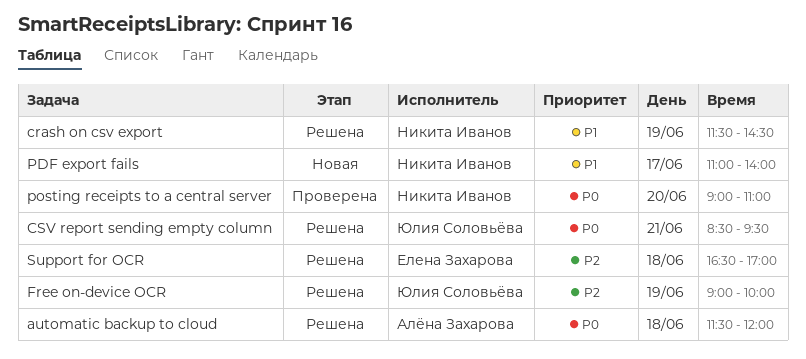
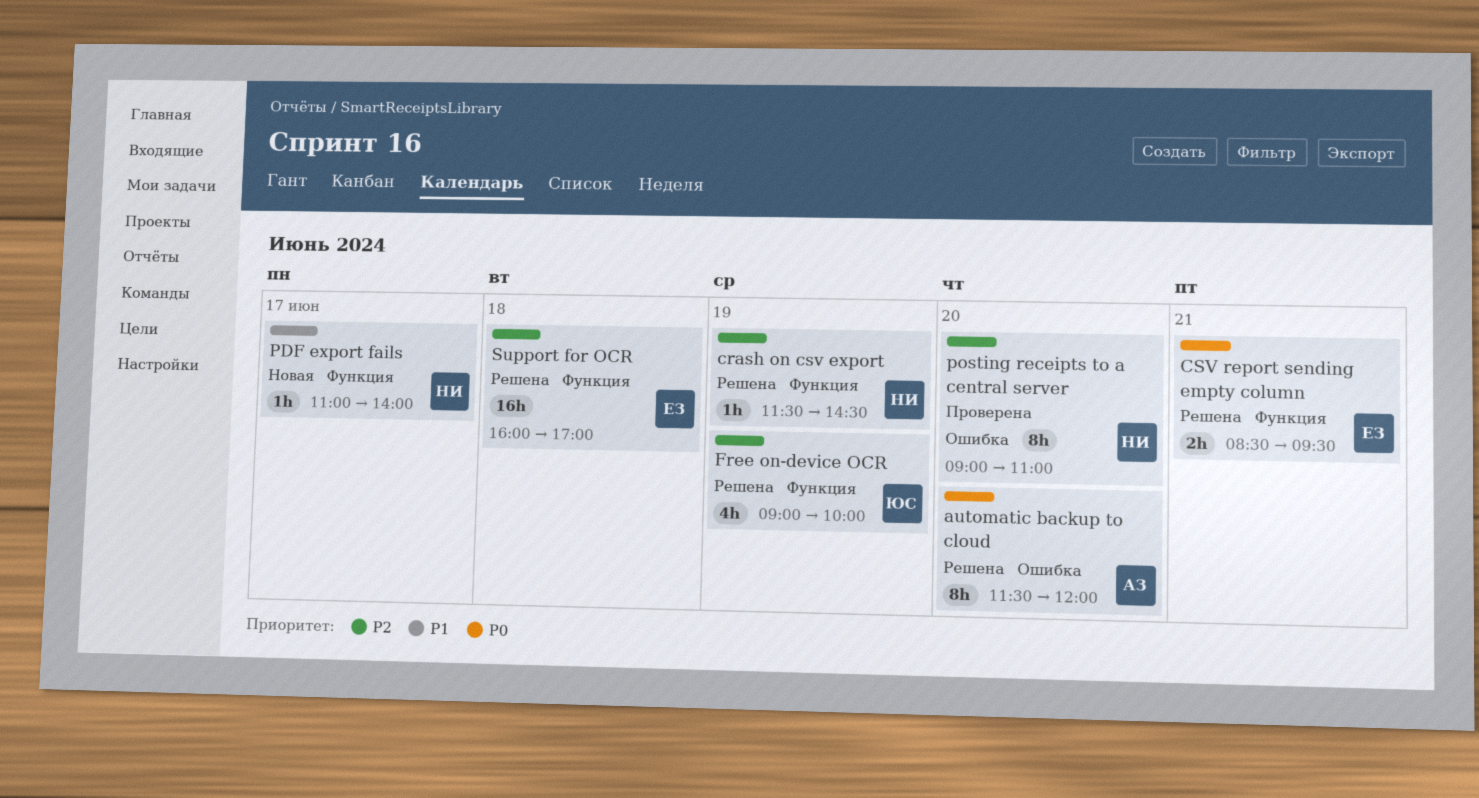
automatic backup to cloud, day: Jun 18 -> Jun 20
crash on csv export, priority: P1 -> P2
CSV report sending empty column, owner: Юлия Соловьёва -> Елена Захарова
posting receipts to a central server, priority: P0 -> P2
Support for OCR, begins: 16:30 -> 16:00

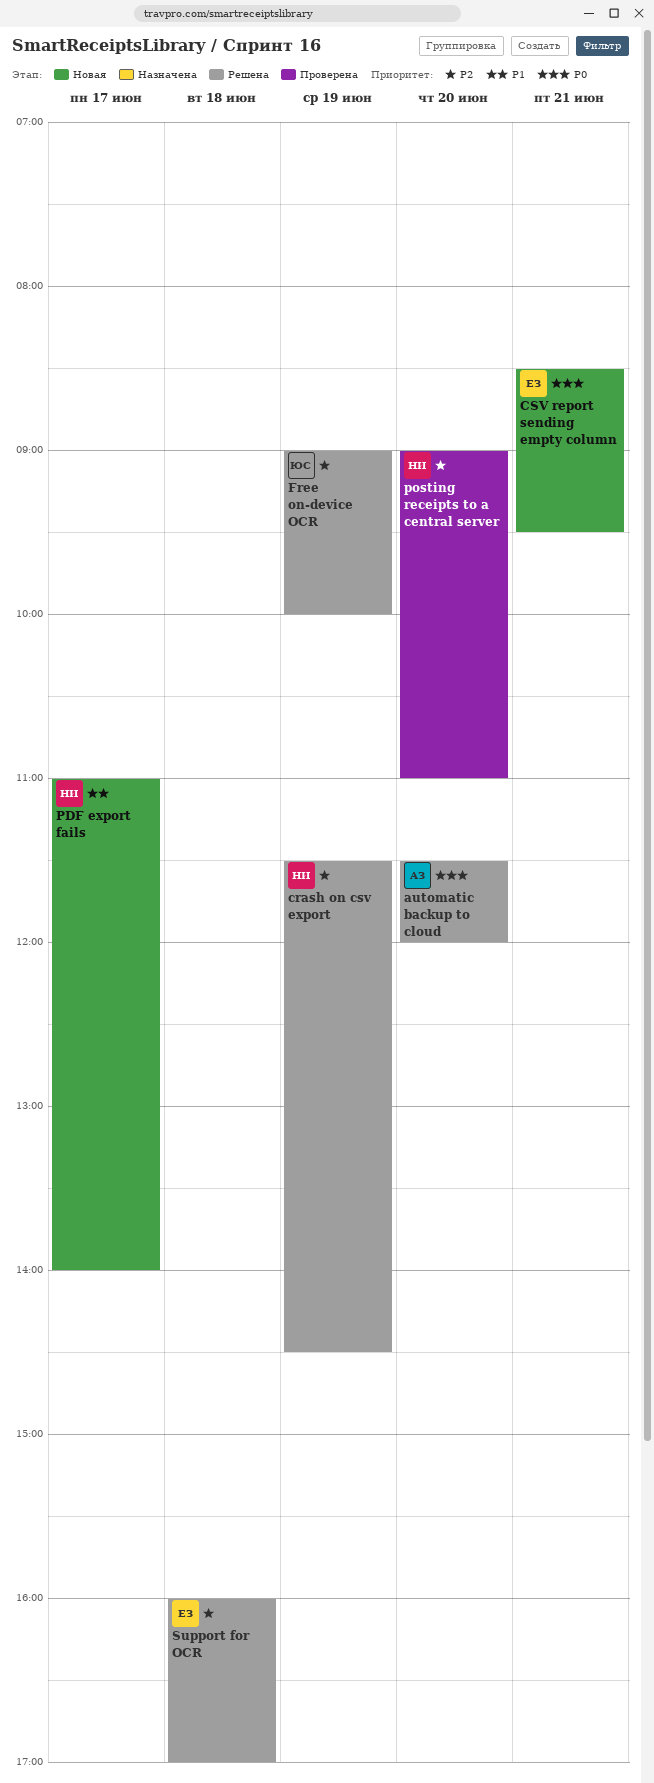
CSV report sending empty column, status: Решена -> Новая

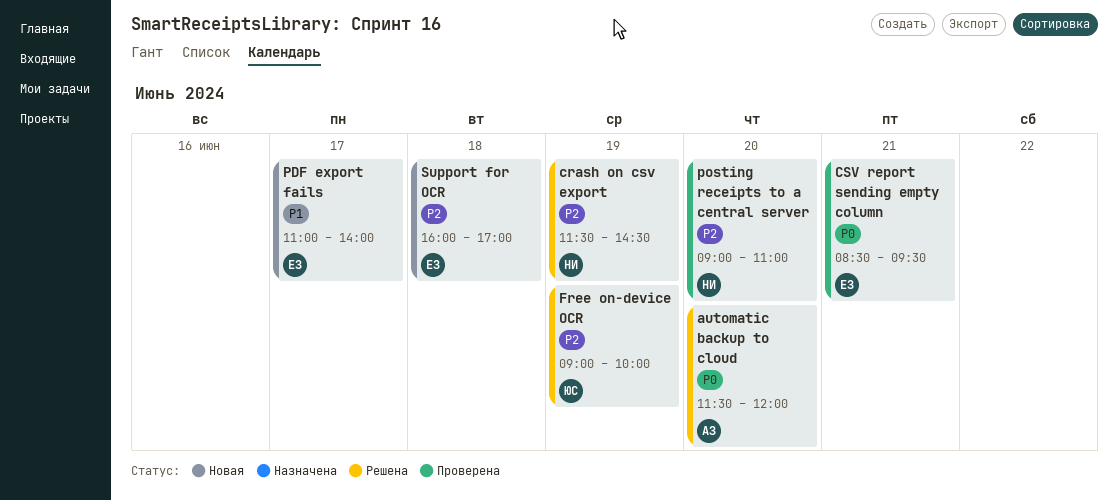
CSV report sending empty column, status: Новая -> Проверена
PDF export fails, owner: НИ -> ЕЗ
Support for OCR, status: Решена -> Новая

